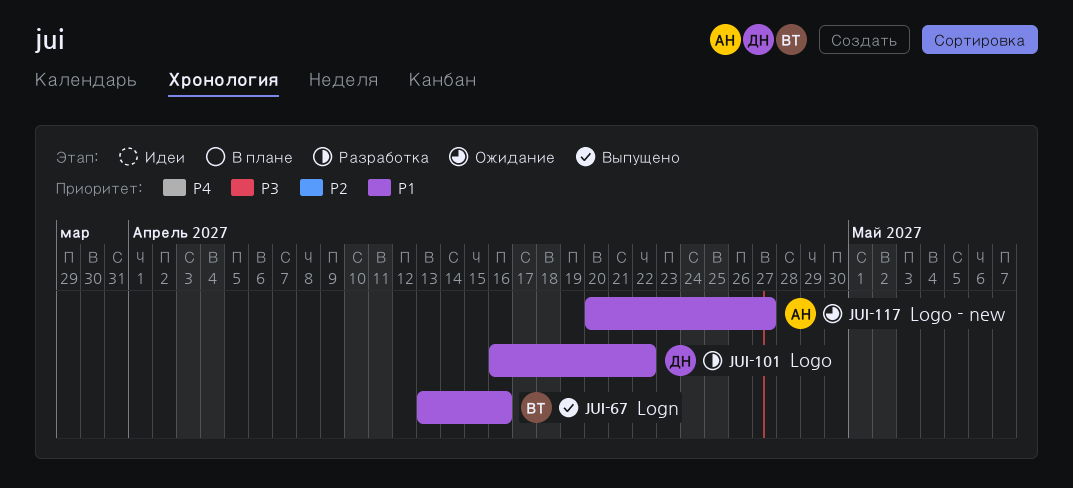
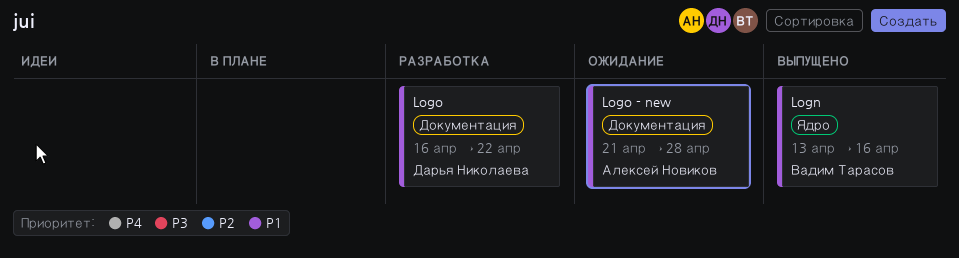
Logo - new, start: Apr 20 -> Apr 21
Logo - new, due: Apr 27 -> Apr 28

